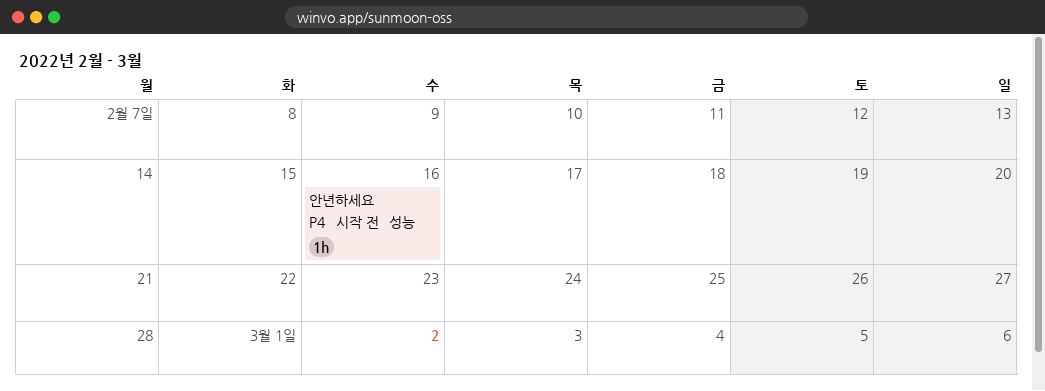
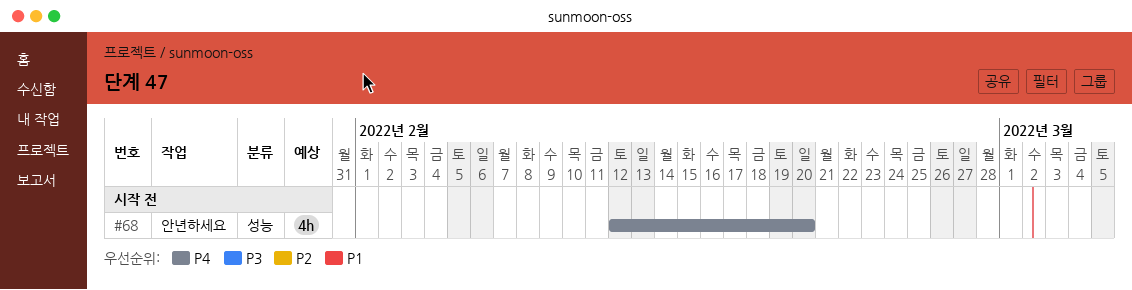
안년하세요, estimate: 1h -> 4h
안년하세요, due: Feb 16 -> Feb 20

